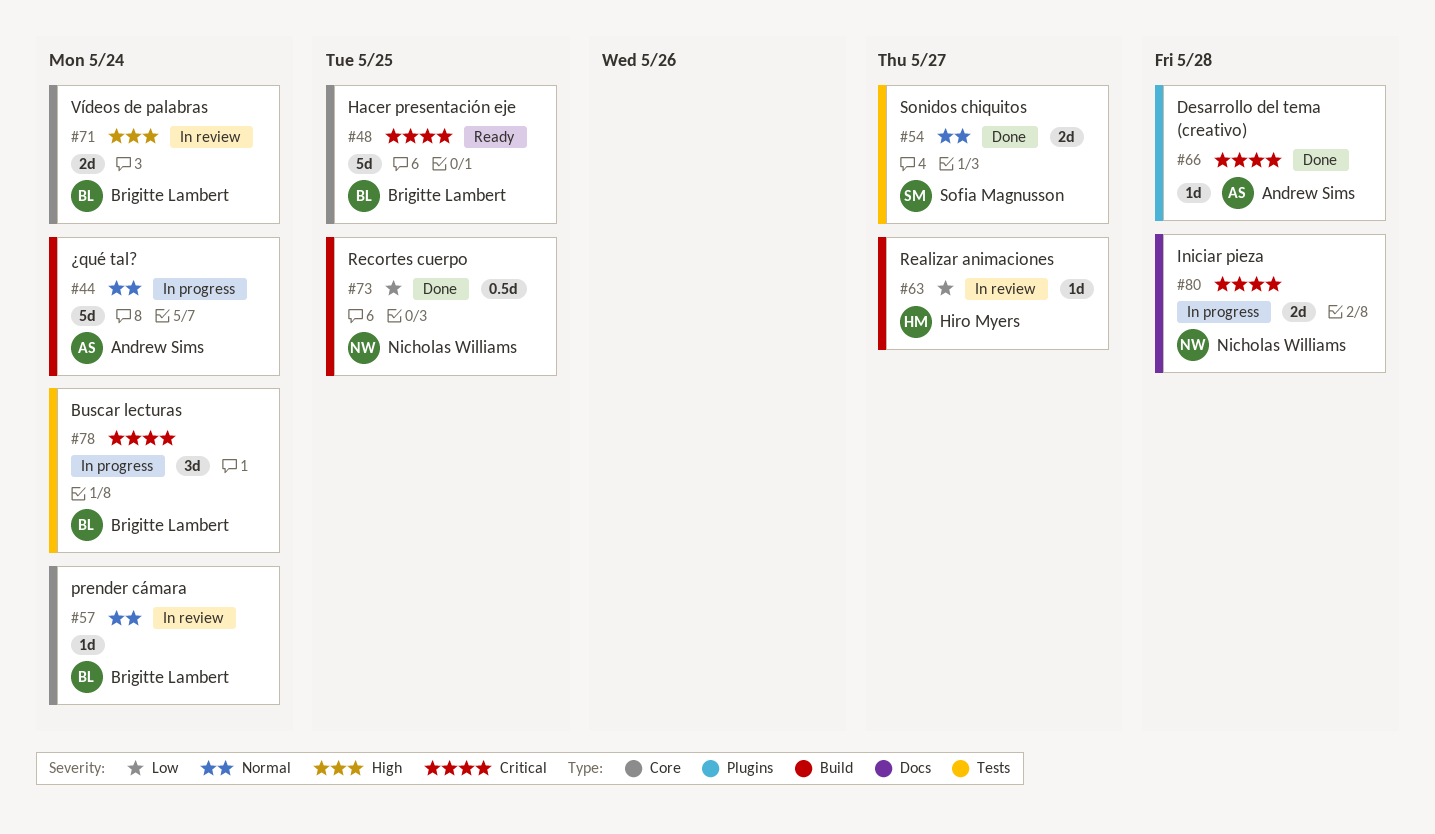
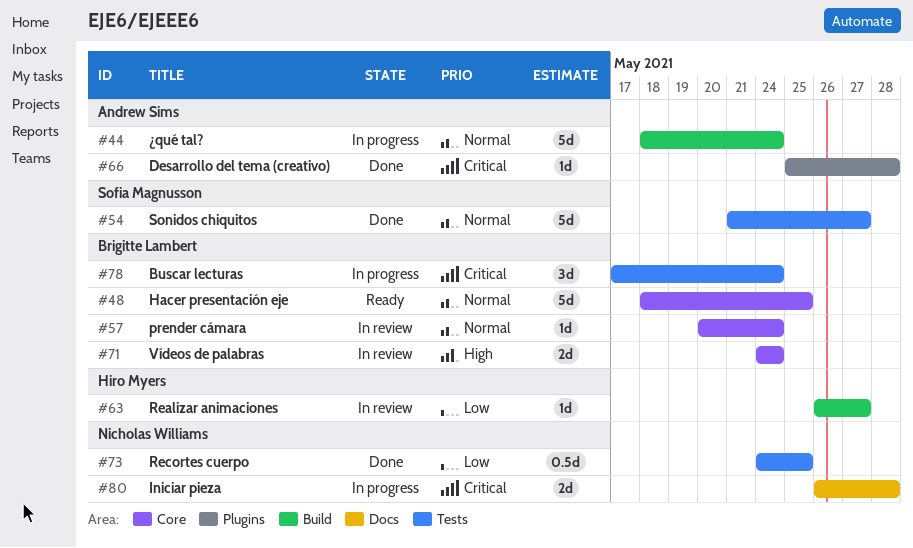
#48, priority: Critical -> Normal
#54, estimate: 2d -> 5d
#73, label: Build -> Tests

